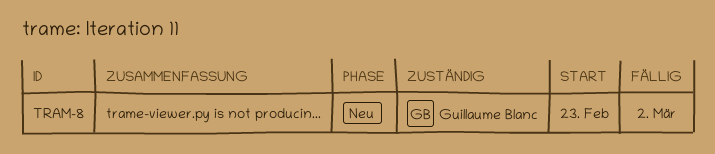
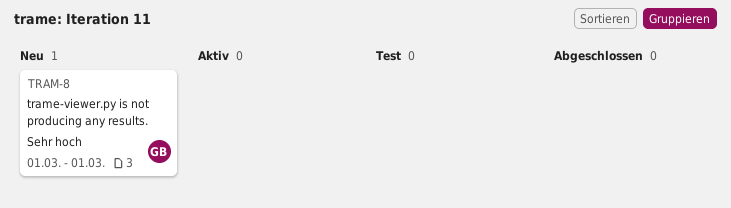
TRAM-8, start: Feb 23 -> Mar 1
TRAM-8, due: Mar 2 -> Mar 1

